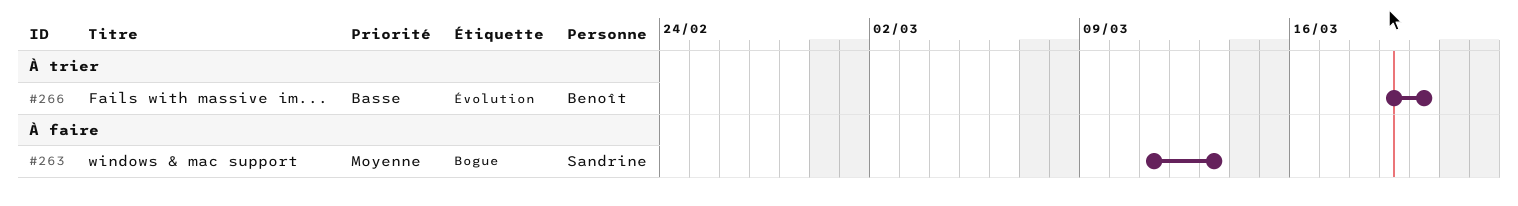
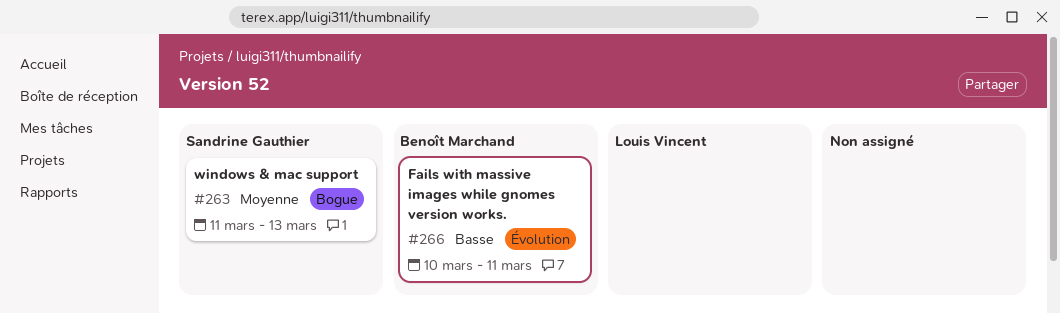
#266, start: Mar 19 -> Mar 10
#266, due: Mar 20 -> Mar 11

